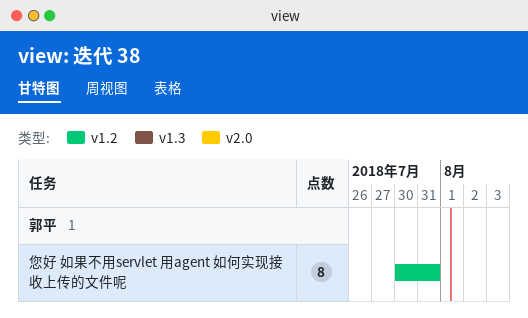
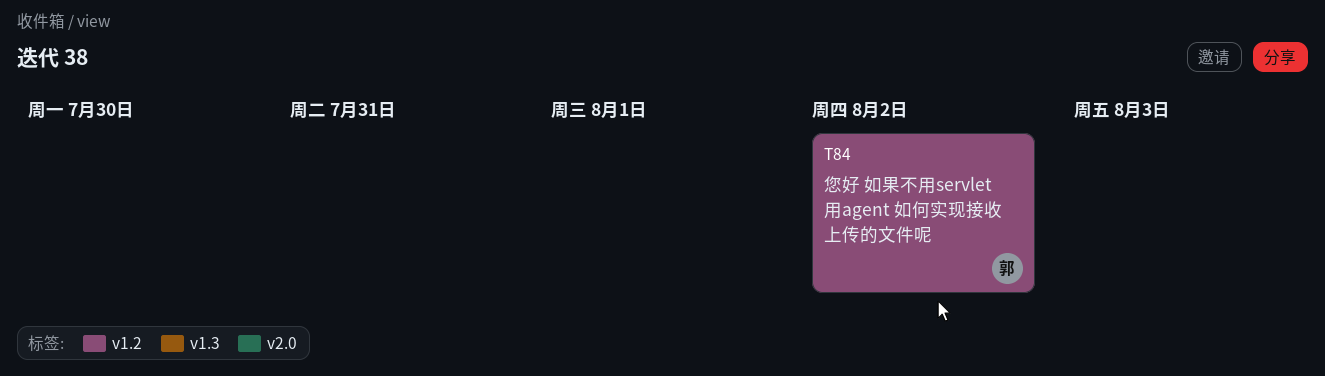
您好 如果不用servlet 用agent 如何实现接收上传的文件呢, due: Jul 31 -> Aug 2

